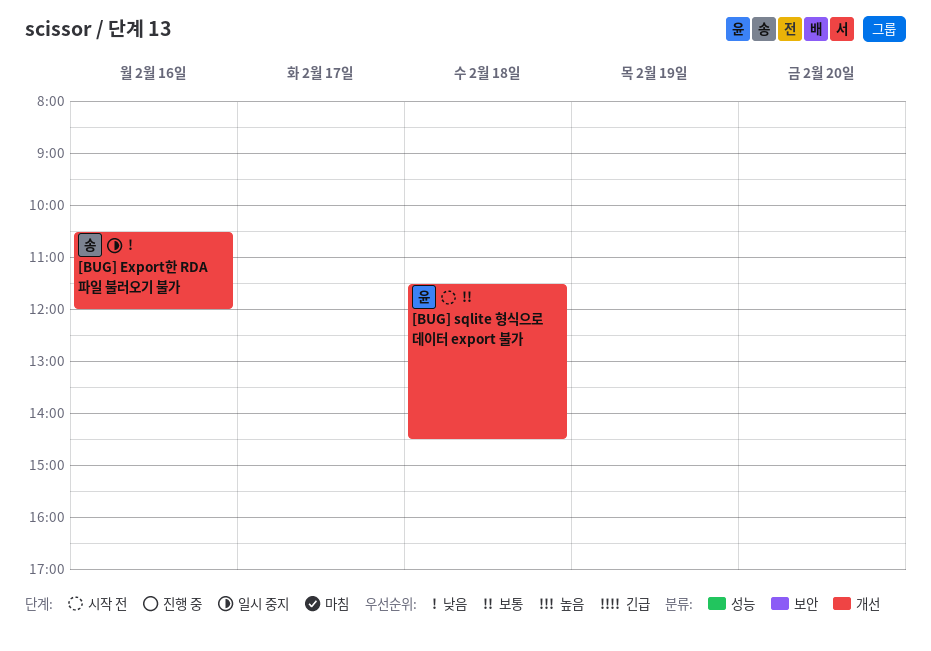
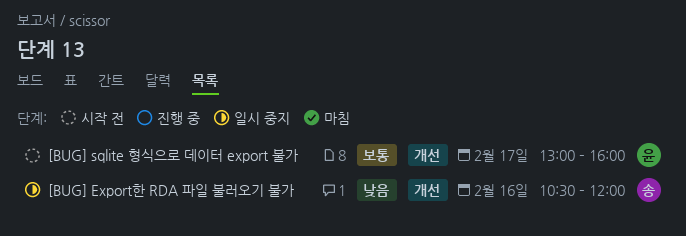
[BUG] sqlite 형식으로 데이터 export 불가, day: Feb 18 -> Feb 17
[BUG] sqlite 형식으로 데이터 export 불가, begins: 11:30 -> 13:00
[BUG] sqlite 형식으로 데이터 export 불가, ends: 14:30 -> 16:00

